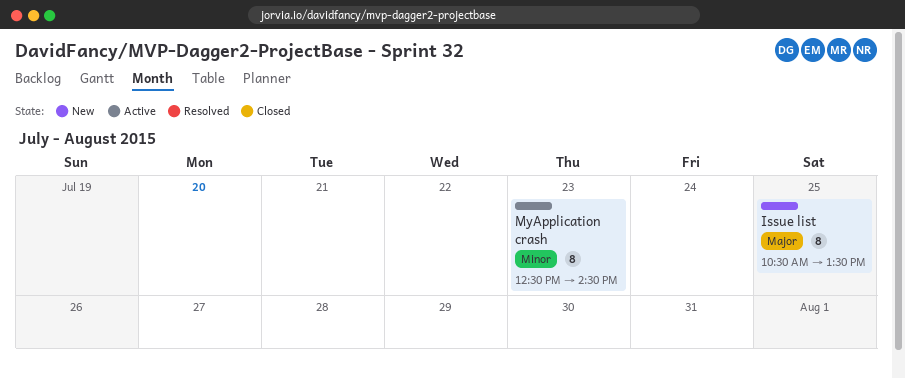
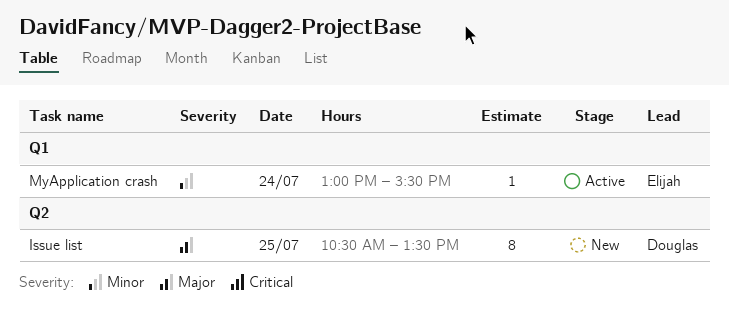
MyApplication crash, estimate: 8 -> 1
MyApplication crash, day: Jul 23 -> Jul 24
MyApplication crash, begins: 12:30 -> 13:00
MyApplication crash, ends: 14:30 -> 15:30

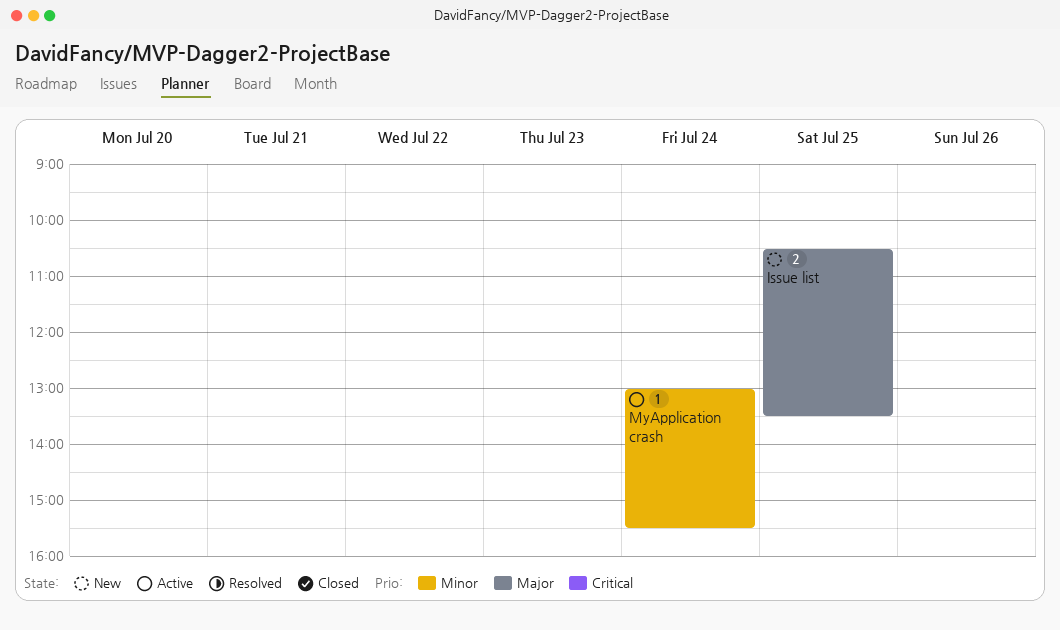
Issue list, estimate: 8 -> 2

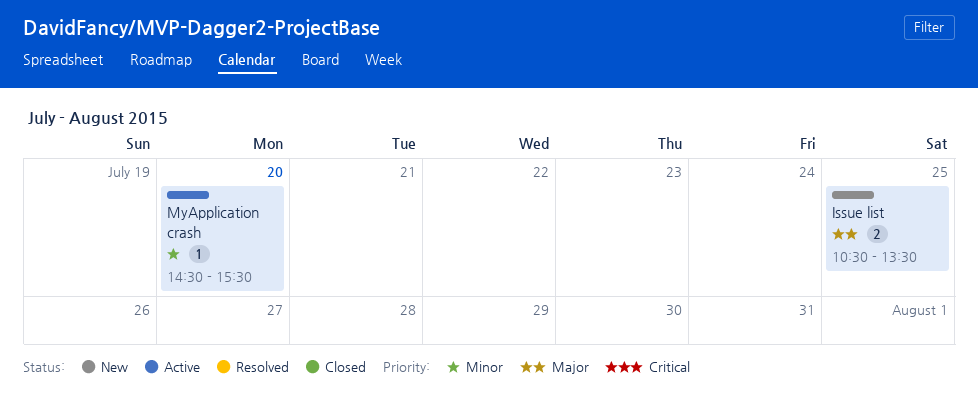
MyApplication crash, day: Jul 24 -> Jul 20
MyApplication crash, begins: 13:00 -> 14:30

